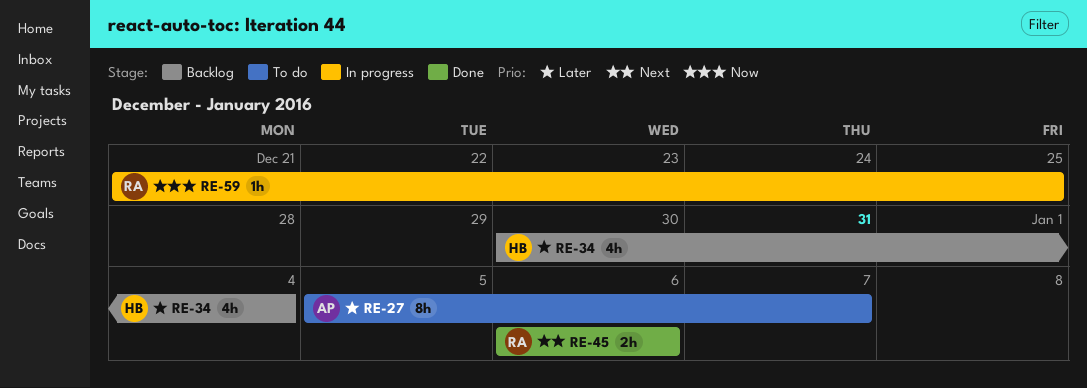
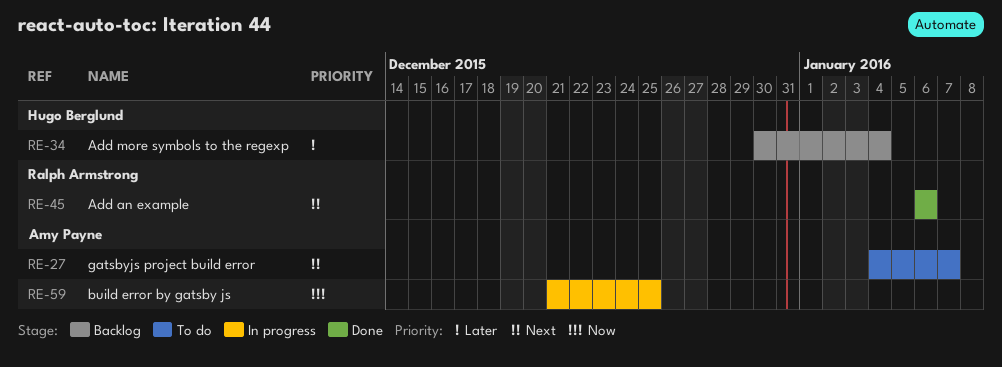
RE-27, priority: Later -> Next
RE-27, start: Jan 5 -> Jan 4
RE-59, owner: Ralph Armstrong -> Amy Payne

